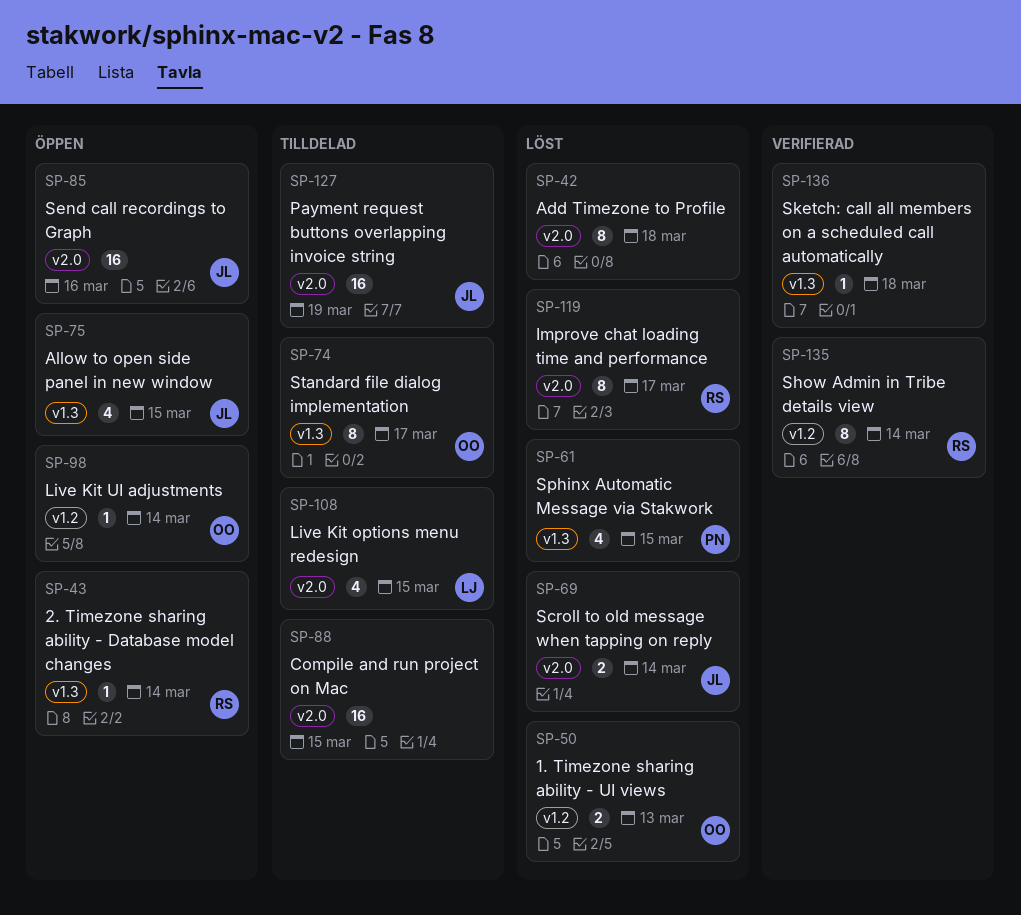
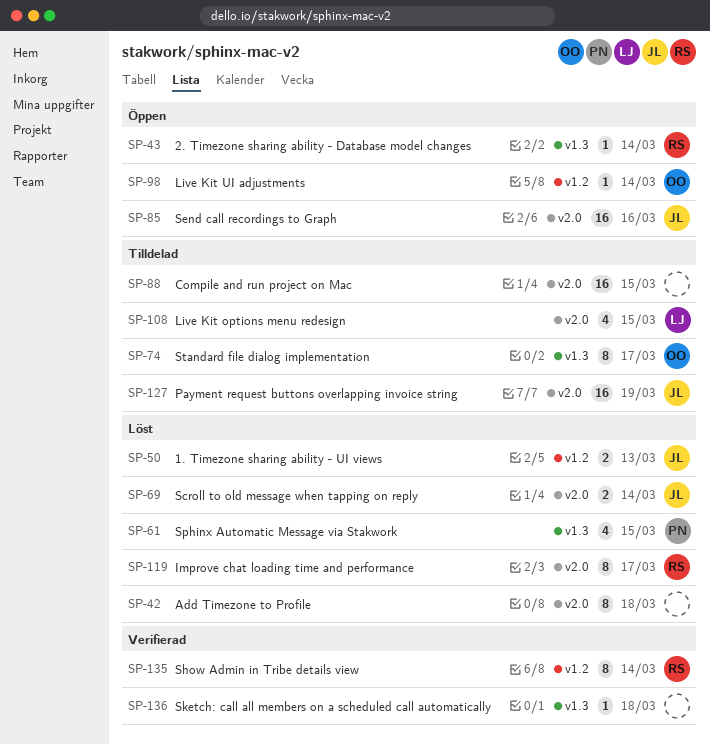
SP-50, owner: OO -> JL
SP-75: present -> none

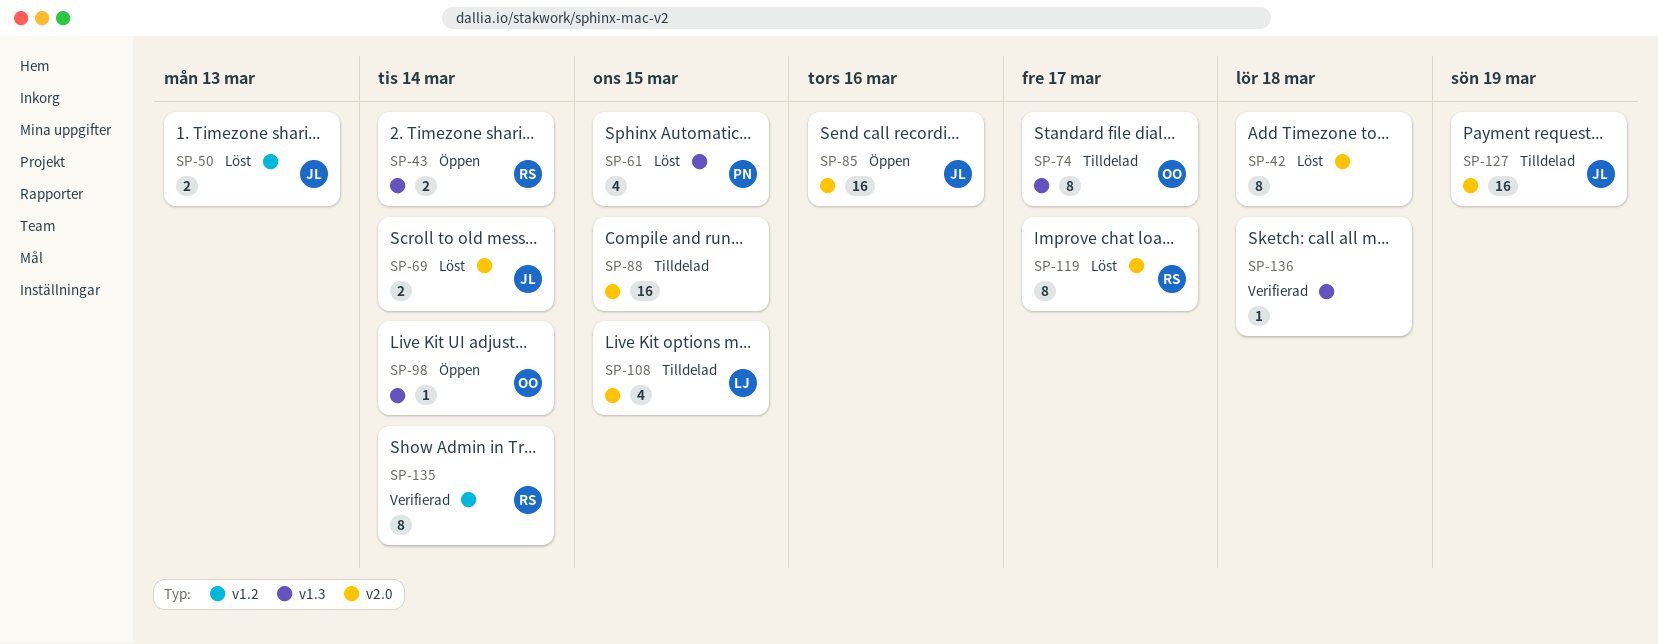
SP-43, estimate: 1 -> 2
SP-98, label: v1.2 -> v1.3

